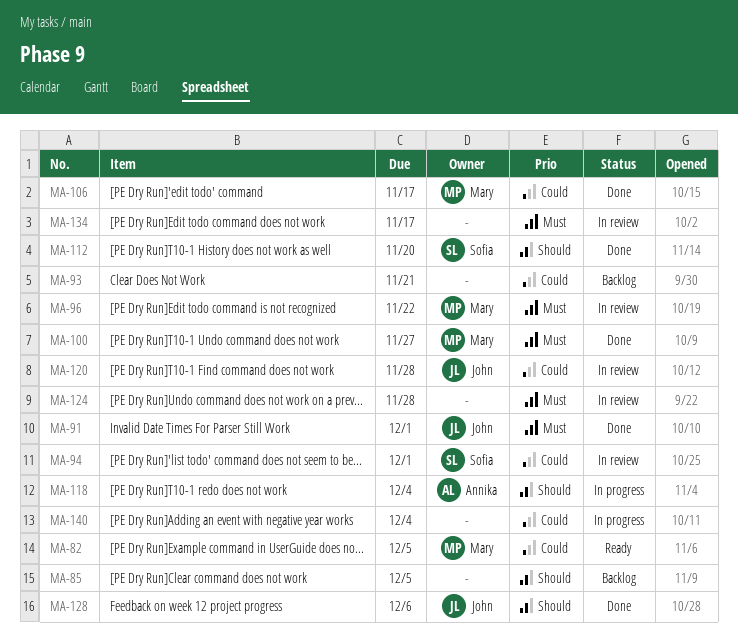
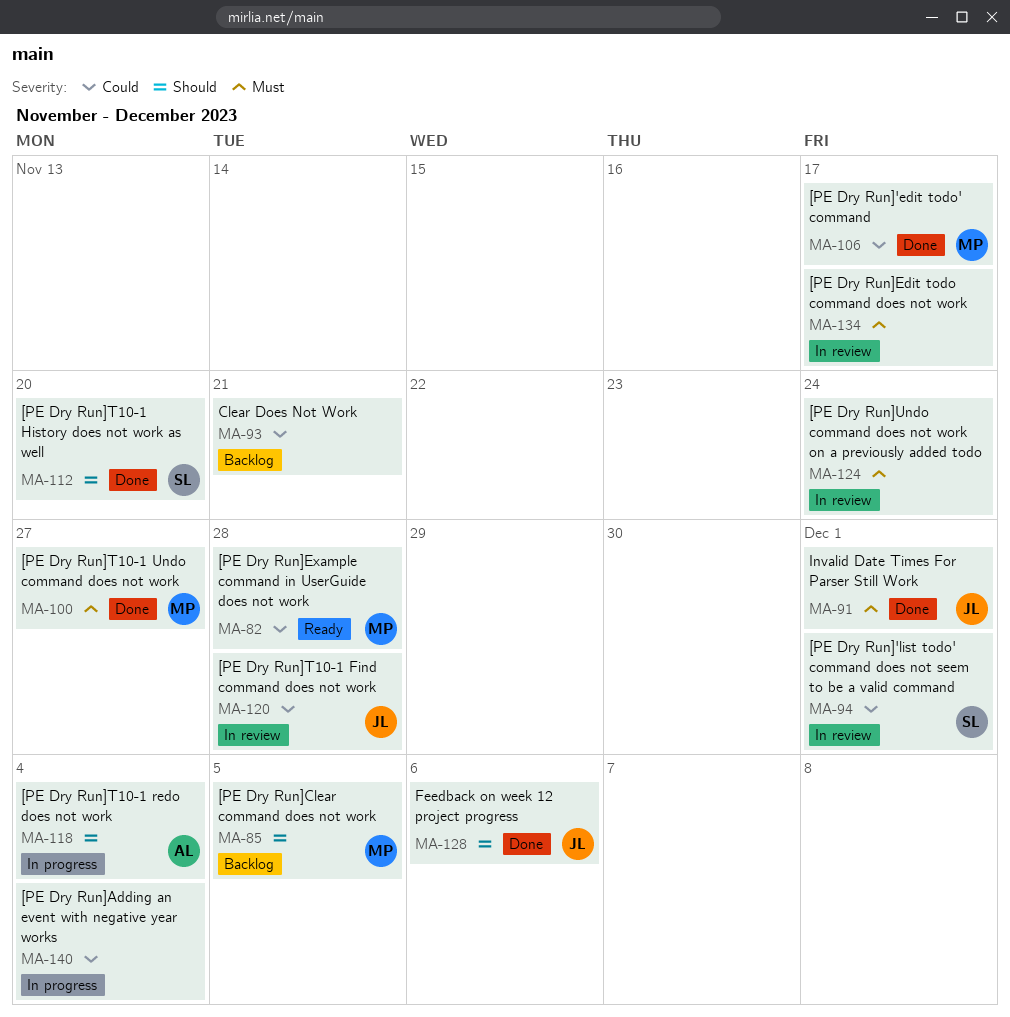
MA-82, due: Dec 5 -> Nov 28
MA-85, owner: none -> Mary
MA-96: present -> none
MA-124, due: Nov 28 -> Nov 24

